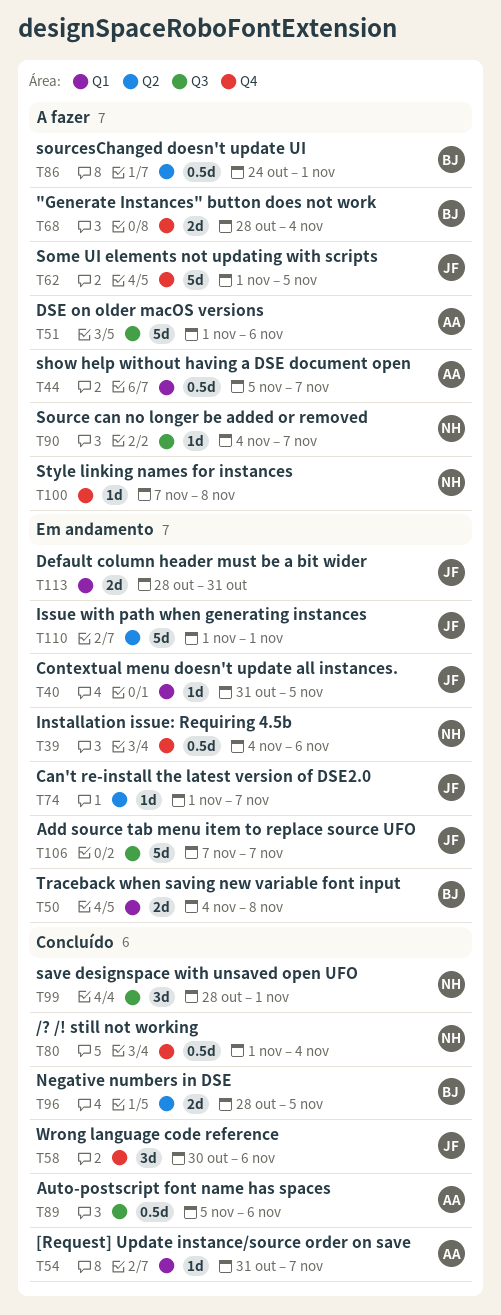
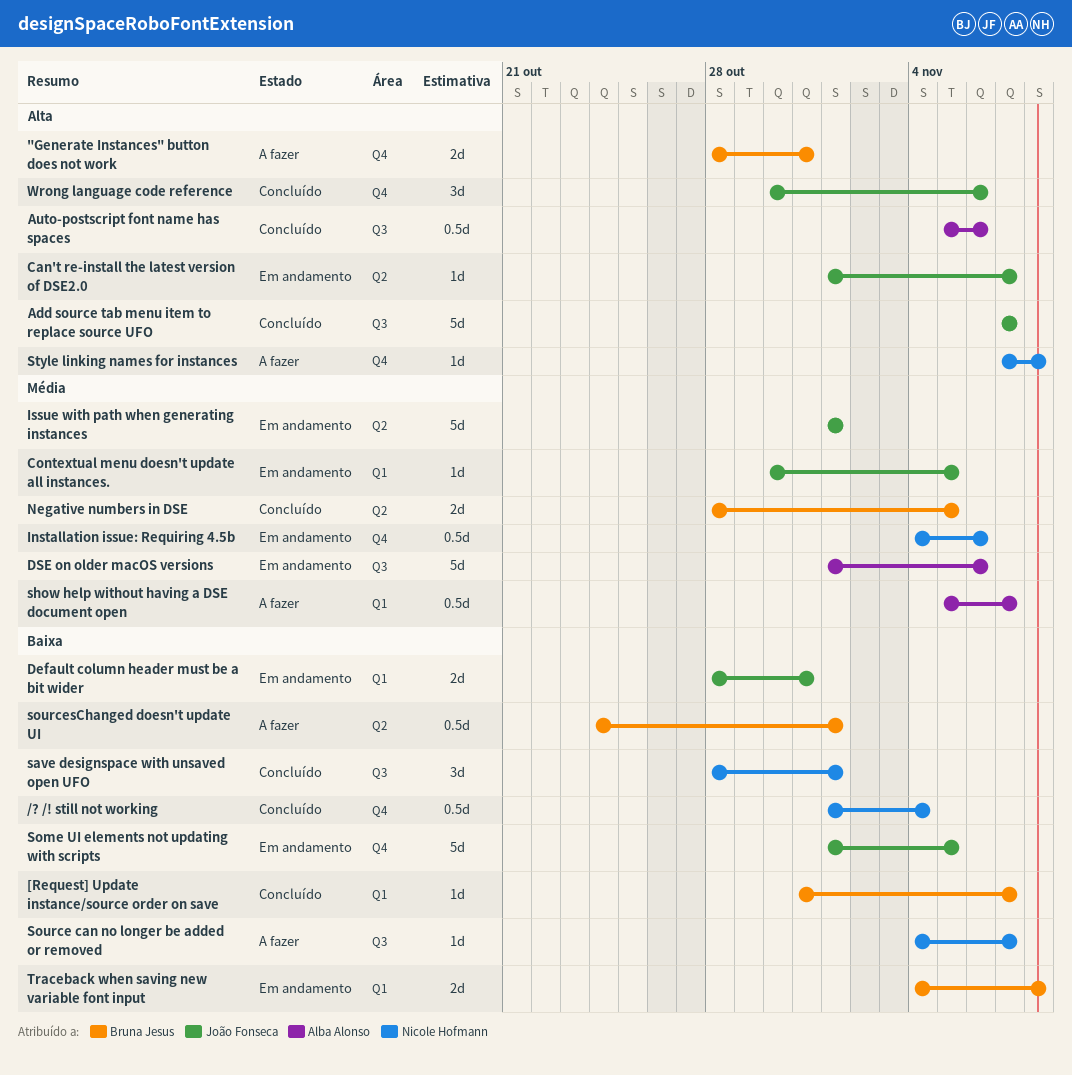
"Generate Instances" button does not work, due: Nov 4 -> Oct 31
[Request] Update instance/source order on save, owner: Alba Alonso -> Bruna Jesus
Add source tab menu item to replace source UFO, status: Em andamento -> Concluído
Contextual menu doesn't update all instances., start: Oct 31 -> Oct 30
DSE on older macOS versions, status: A fazer -> Em andamento
Some UI elements not updating with scripts, status: A fazer -> Em andamento

